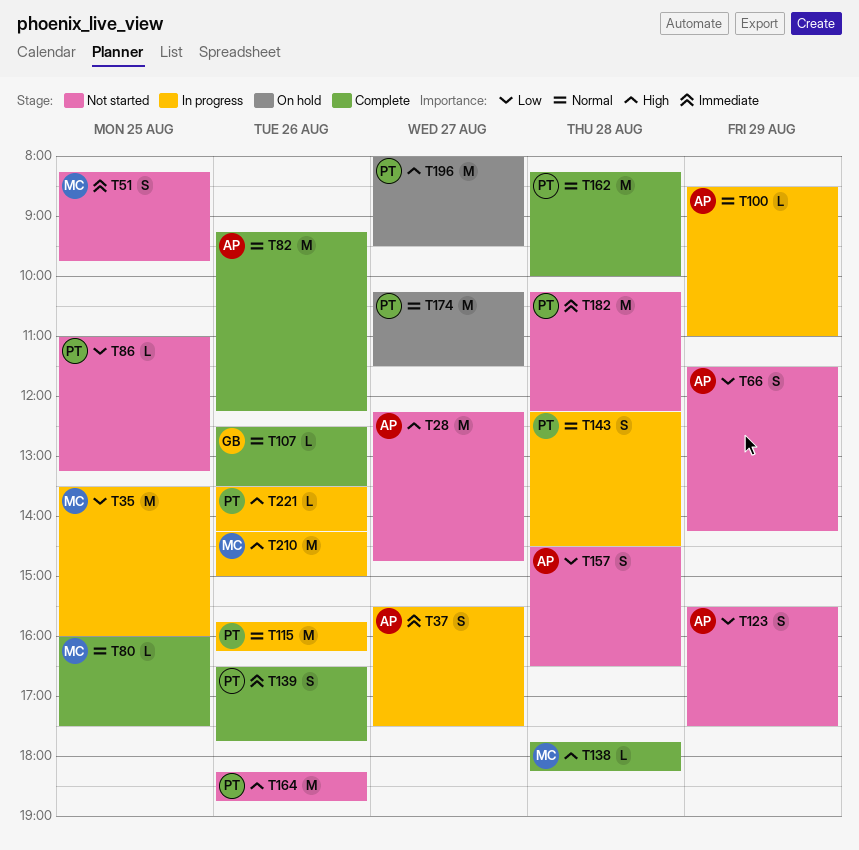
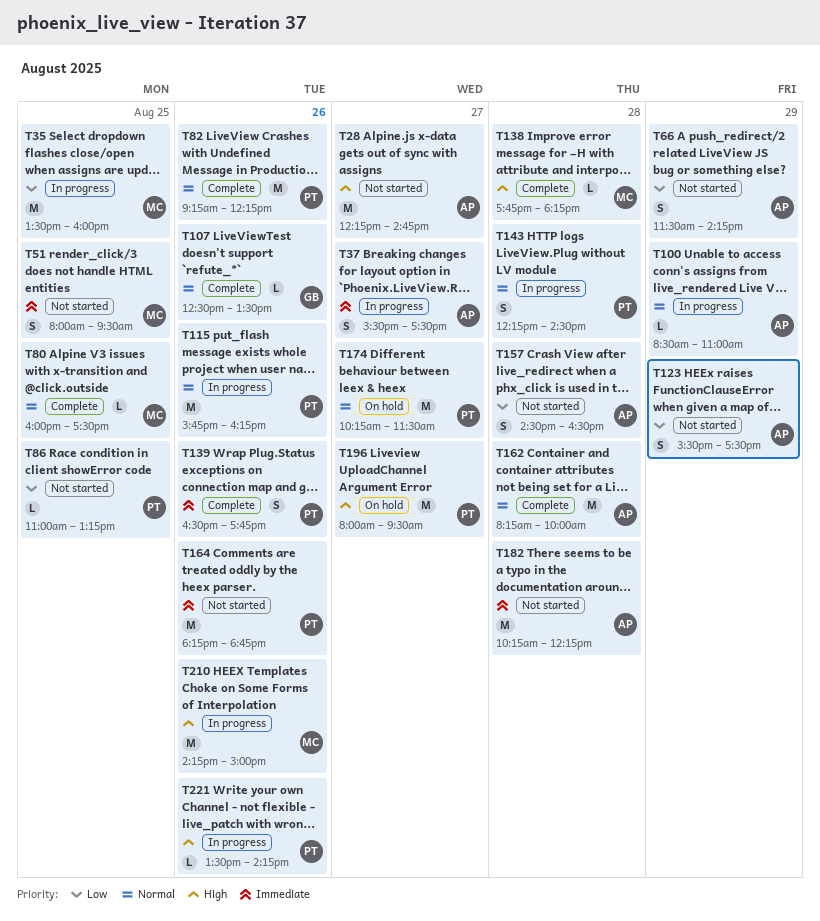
T51, begins: 08:15 -> 08:00
T51, ends: 09:45 -> 09:30
T82, owner: AP -> PT
T162, owner: PT -> AP
T164, priority: High -> Immediate
T182, owner: PT -> AP

